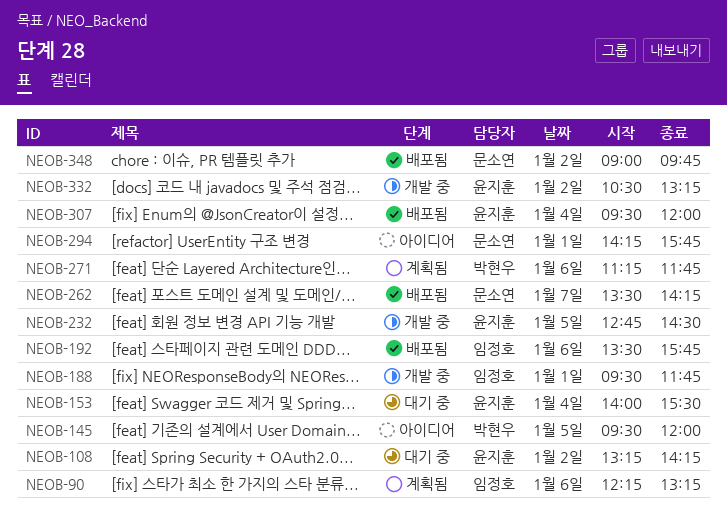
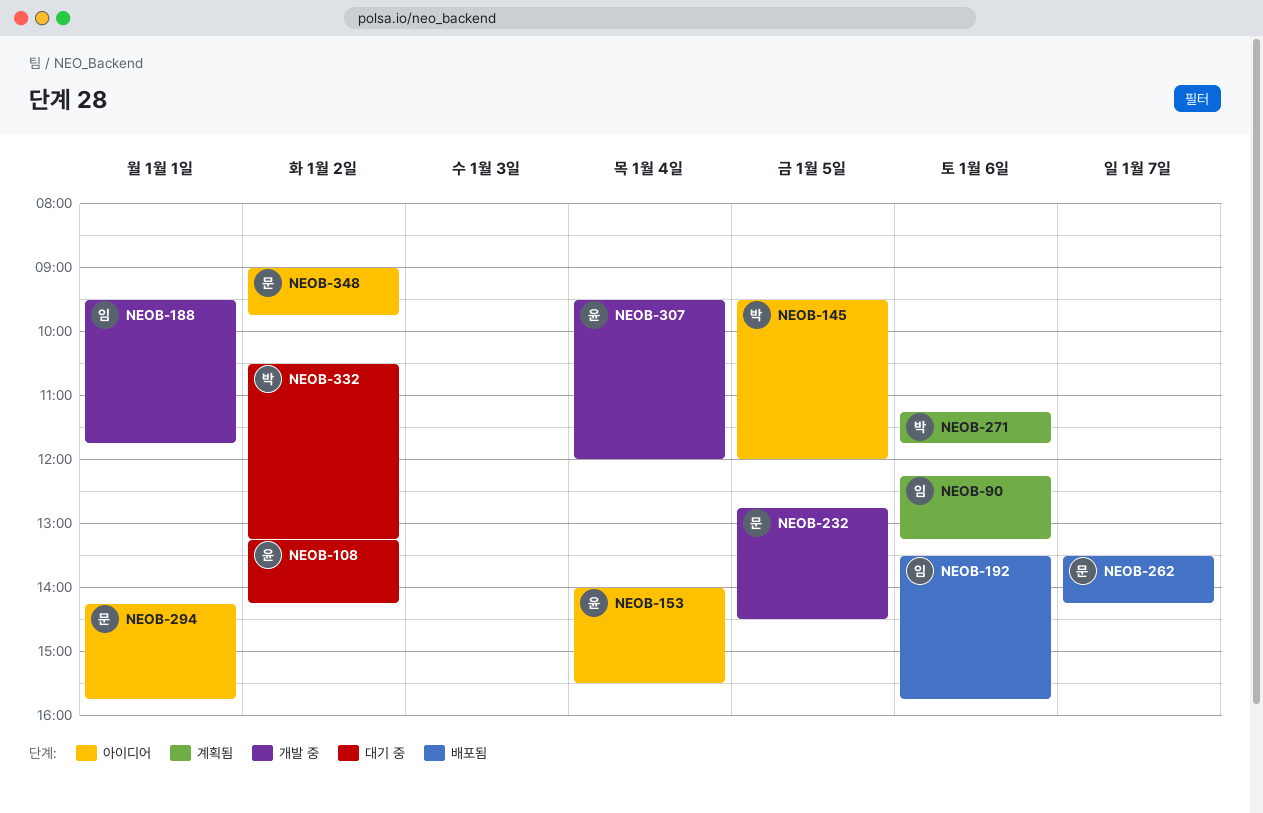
NEOB-153, status: 대기 중 -> 아이디어
NEOB-232, owner: 윤지훈 -> 문소연
NEOB-307, status: 배포됨 -> 개발 중
NEOB-332, status: 개발 중 -> 대기 중
NEOB-332, owner: 윤지훈 -> 박현우
NEOB-348, status: 배포됨 -> 아이디어

